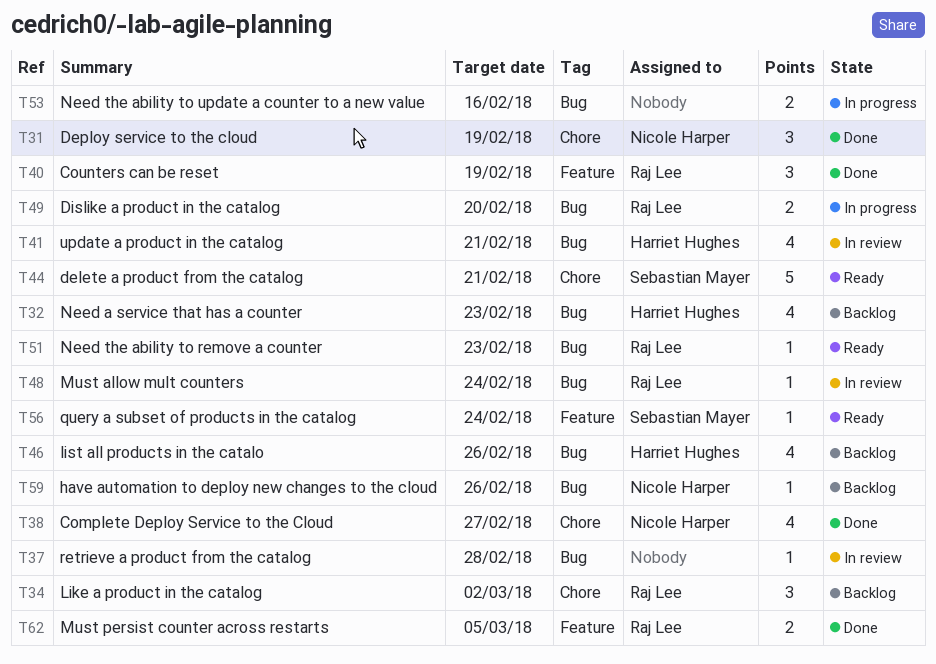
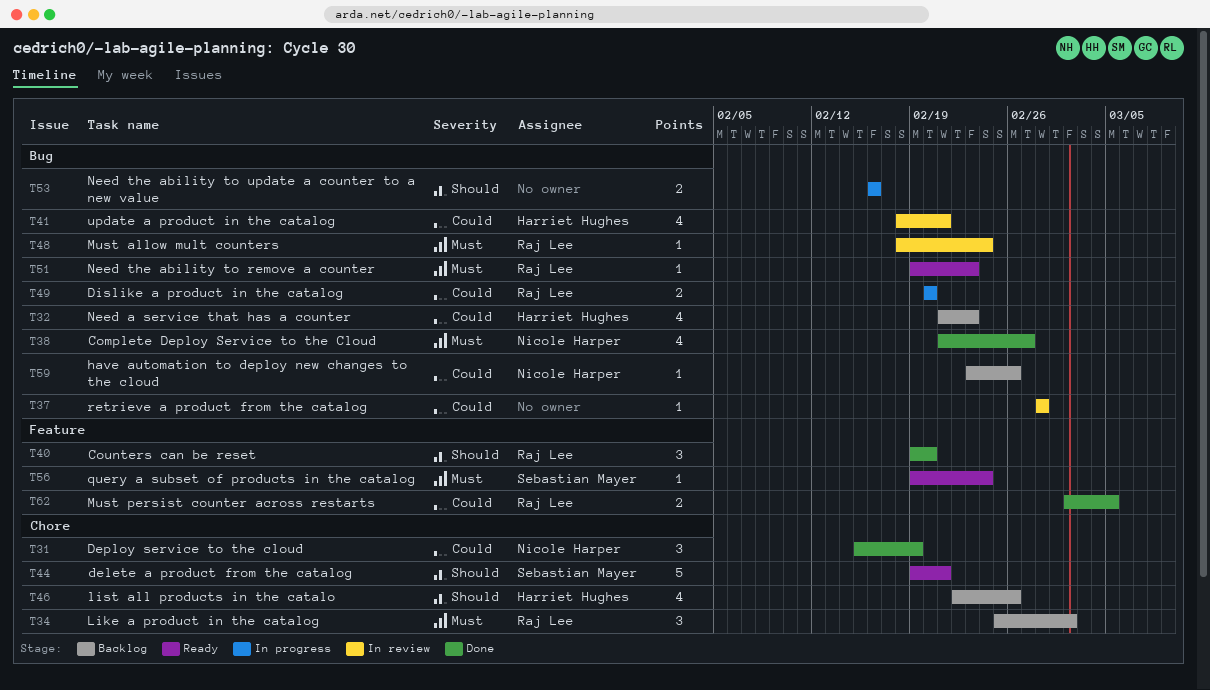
T38, label: Chore -> Bug
T40, due: Feb 19 -> Feb 20
T46, label: Bug -> Chore

